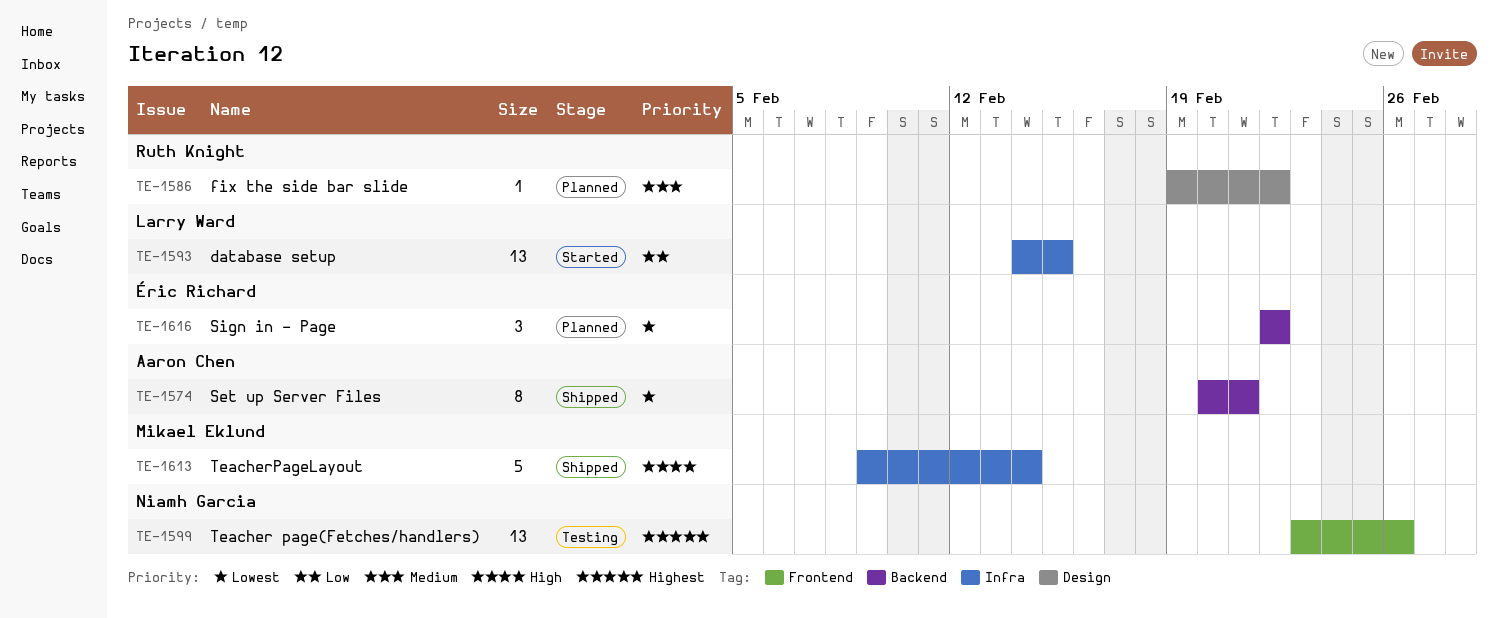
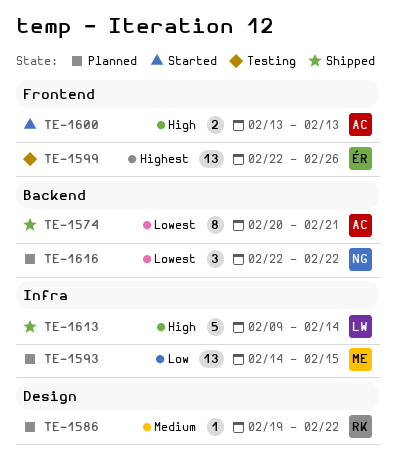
TE-1593, status: Started -> Planned
TE-1593, owner: Larry Ward -> Mikael Eklund
TE-1599, owner: Niamh Garcia -> Éric Richard
TE-1599, start: Feb 23 -> Feb 22
TE-1600: none -> present
TE-1613, owner: Mikael Eklund -> Larry Ward
TE-1616, owner: Éric Richard -> Niamh Garcia

